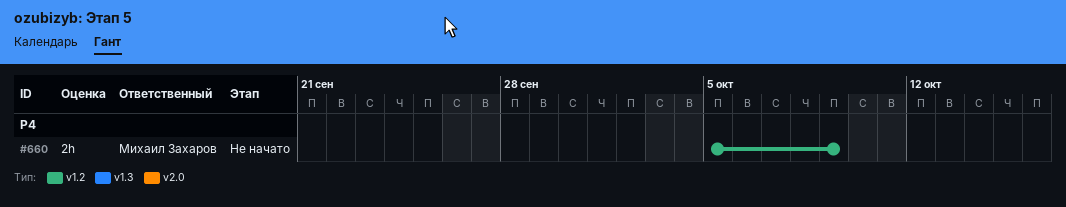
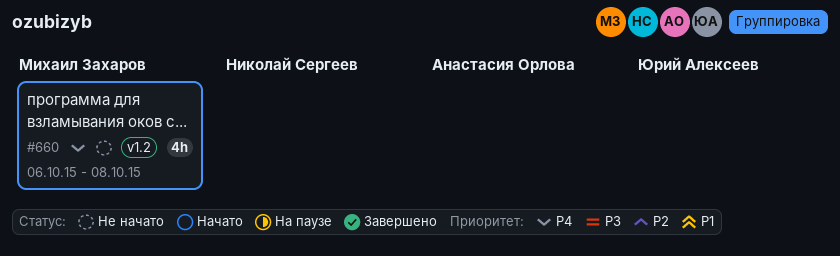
#660, estimate: 2h -> 4h
#660, start: Oct 5 -> Oct 6
#660, due: Oct 9 -> Oct 8

